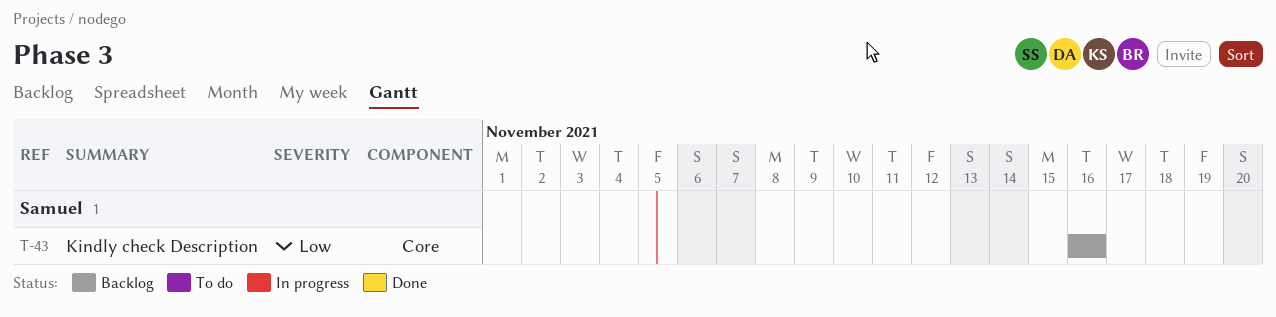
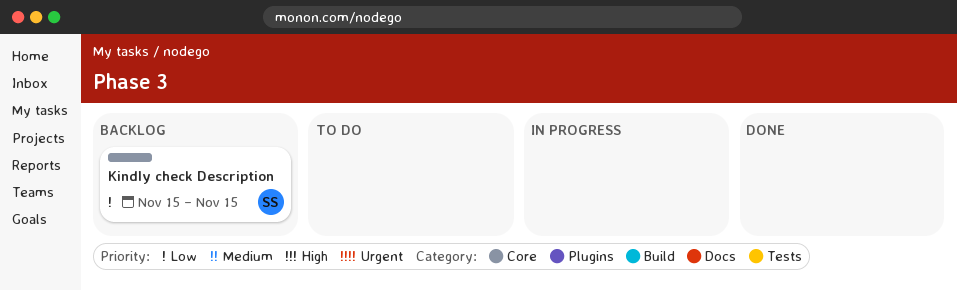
Kindly check Description, start: Nov 16 -> Nov 15
Kindly check Description, due: Nov 16 -> Nov 15

